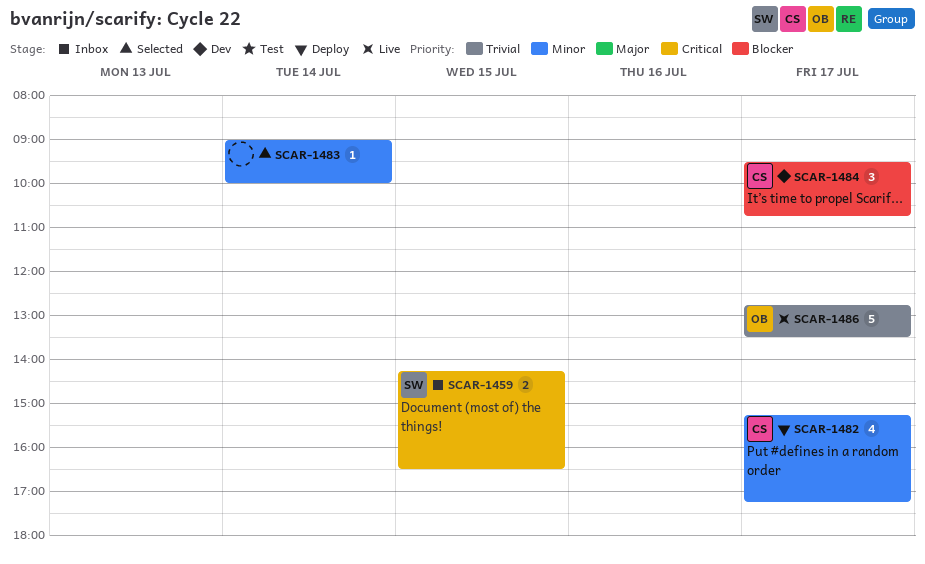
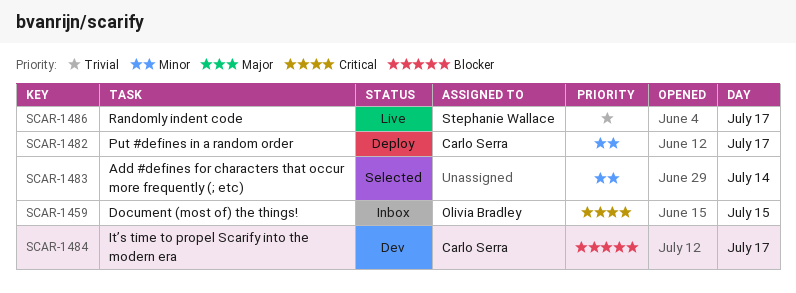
SCAR-1459, owner: Stephanie Wallace -> Olivia Bradley
SCAR-1486, owner: Olivia Bradley -> Stephanie Wallace

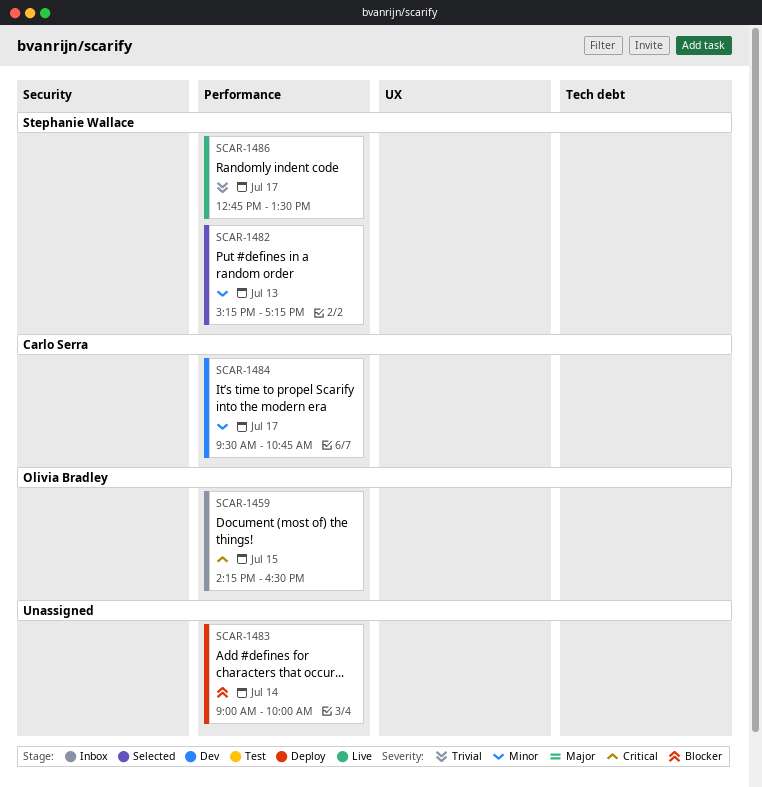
SCAR-1482, status: Deploy -> Selected
SCAR-1482, owner: Carlo Serra -> Stephanie Wallace
SCAR-1482, day: Jul 17 -> Jul 13
SCAR-1483, status: Selected -> Deploy
SCAR-1483, priority: Minor -> Blocker
SCAR-1484, priority: Blocker -> Minor

